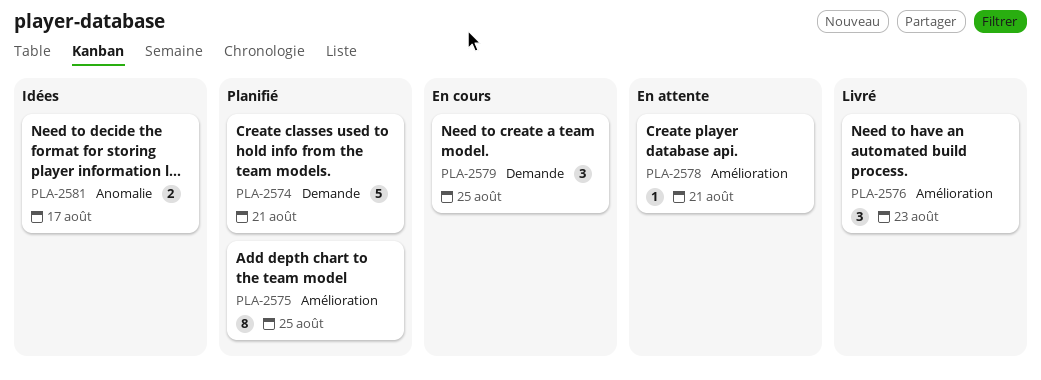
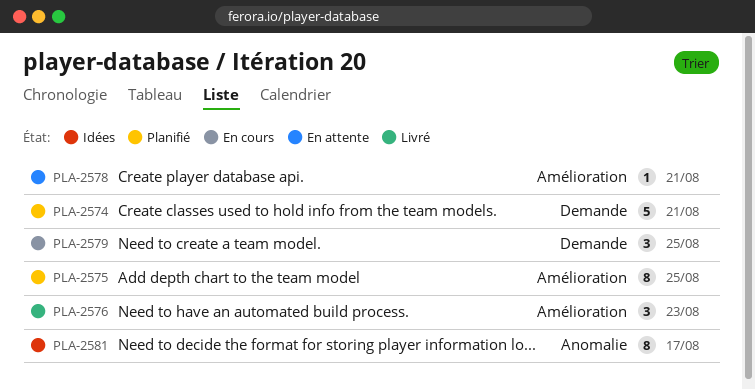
PLA-2581, estimate: 2 -> 8

